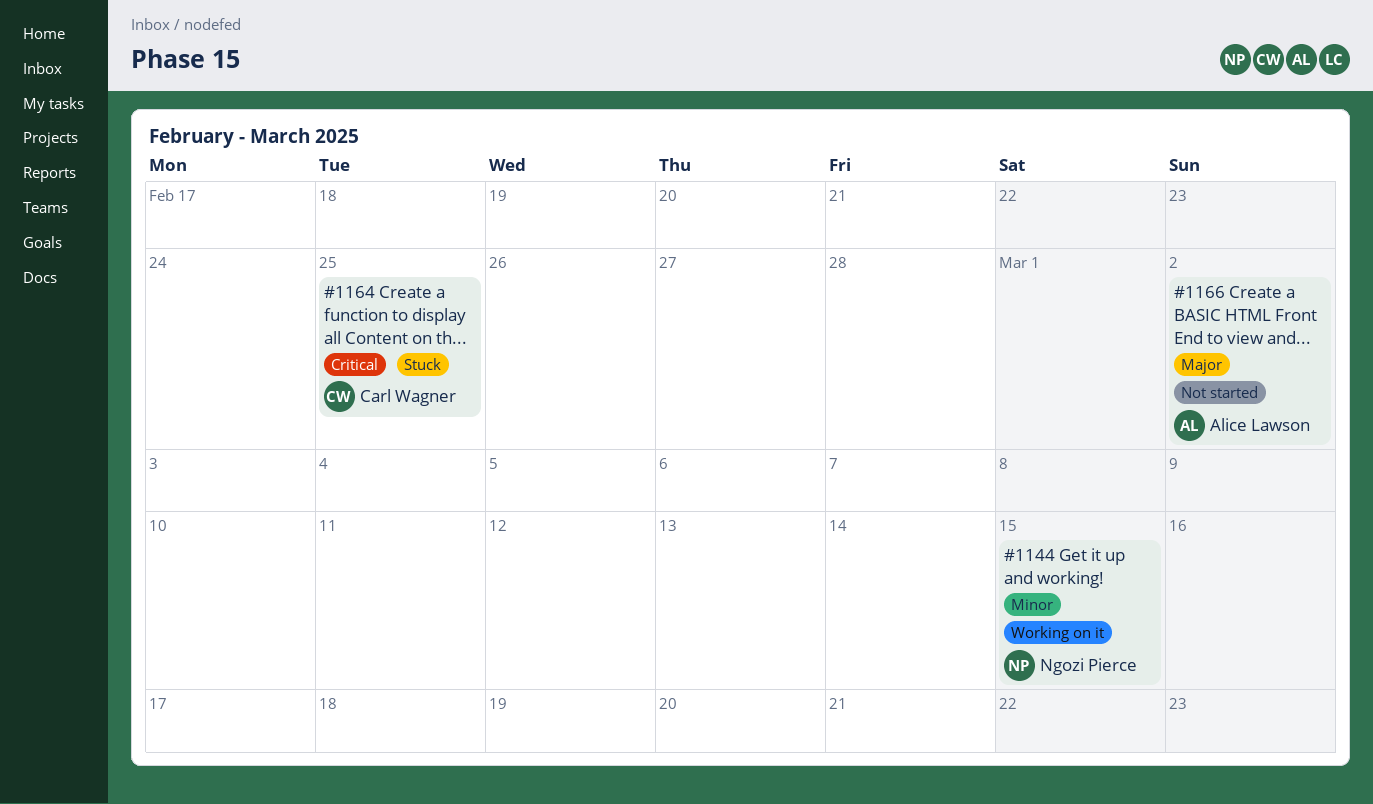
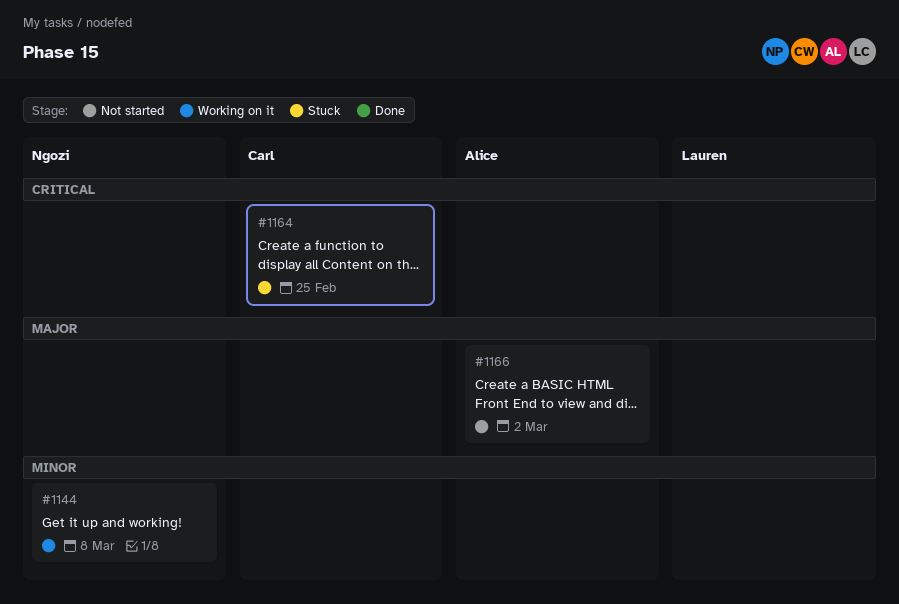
#1144, due: Mar 15 -> Mar 8

